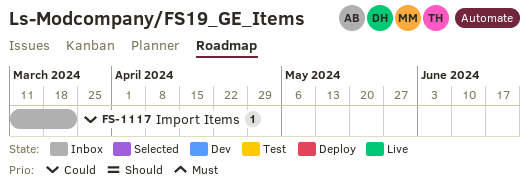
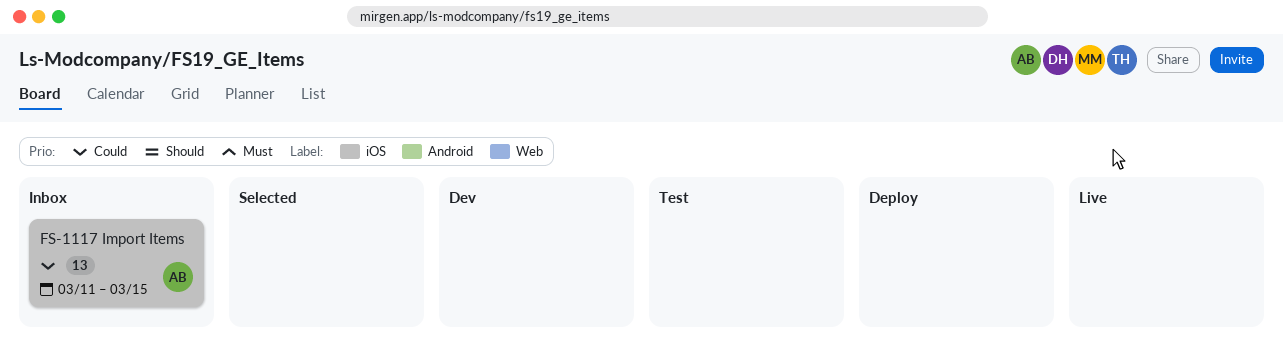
FS-1117, estimate: 1 -> 13
FS-1117, due: Mar 22 -> Mar 15

